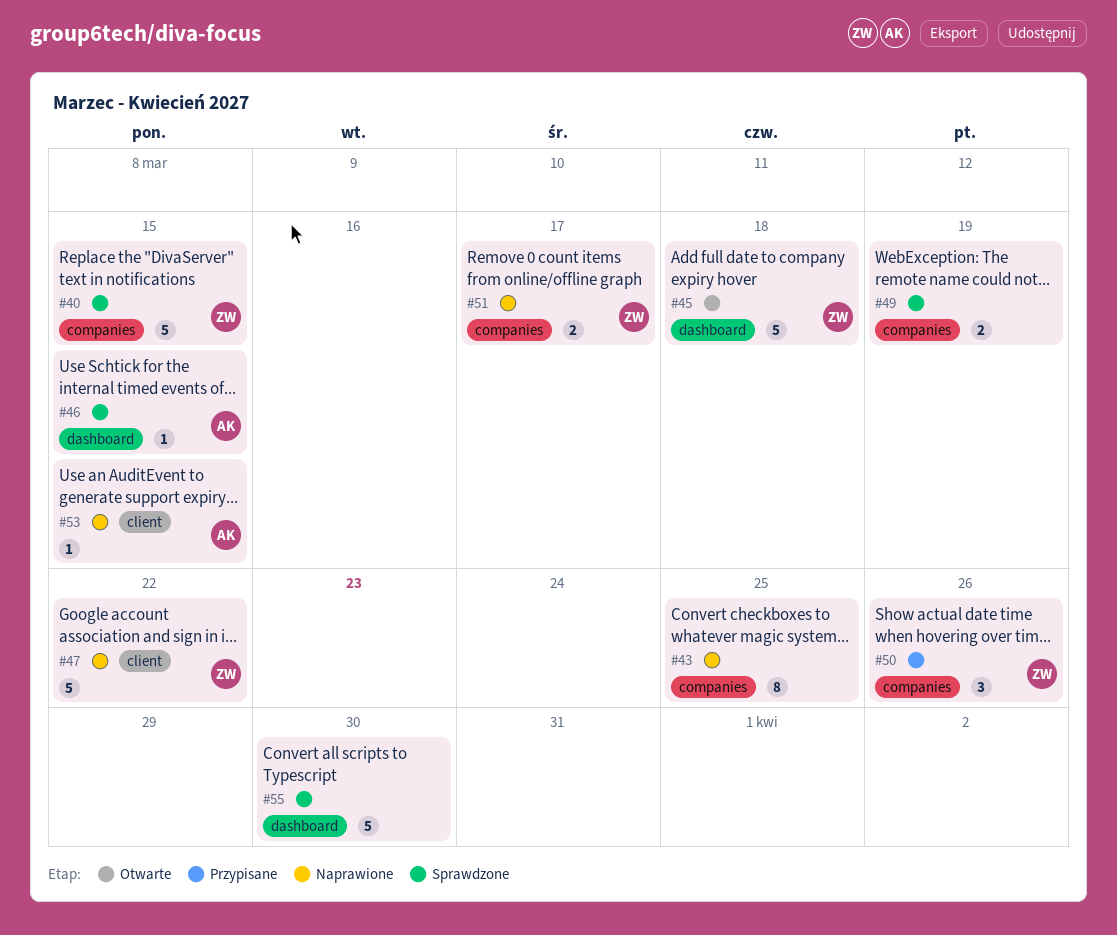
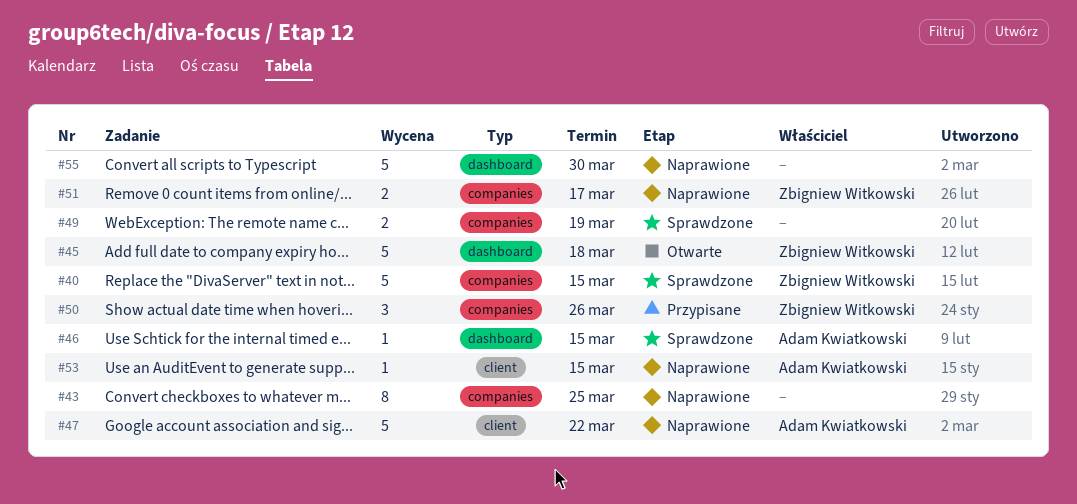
#47, owner: Zbigniew Witkowski -> Adam Kwiatkowski
#55, status: Sprawdzone -> Naprawione

